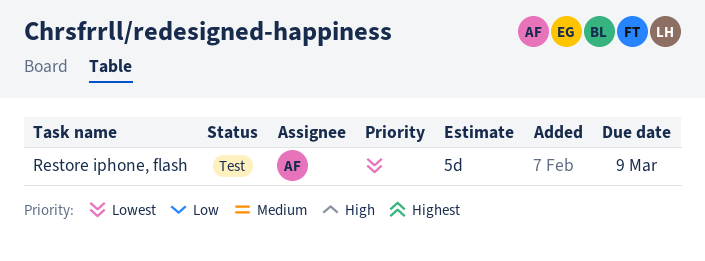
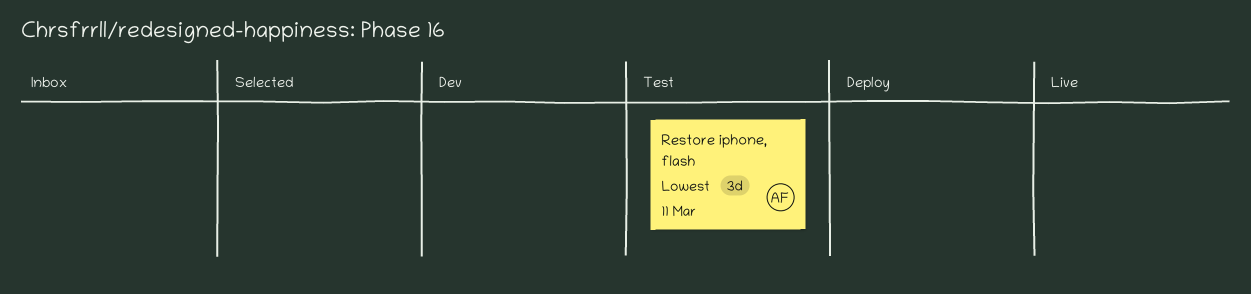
Restore iphone, flash, estimate: 5d -> 3d
Restore iphone, flash, due: Mar 9 -> Mar 11

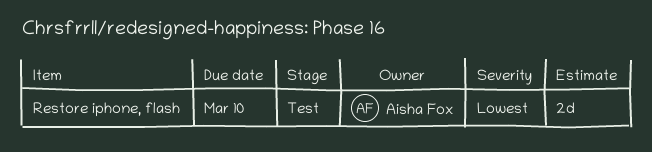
Restore iphone, flash, estimate: 3d -> 2d
Restore iphone, flash, due: Mar 11 -> Mar 10

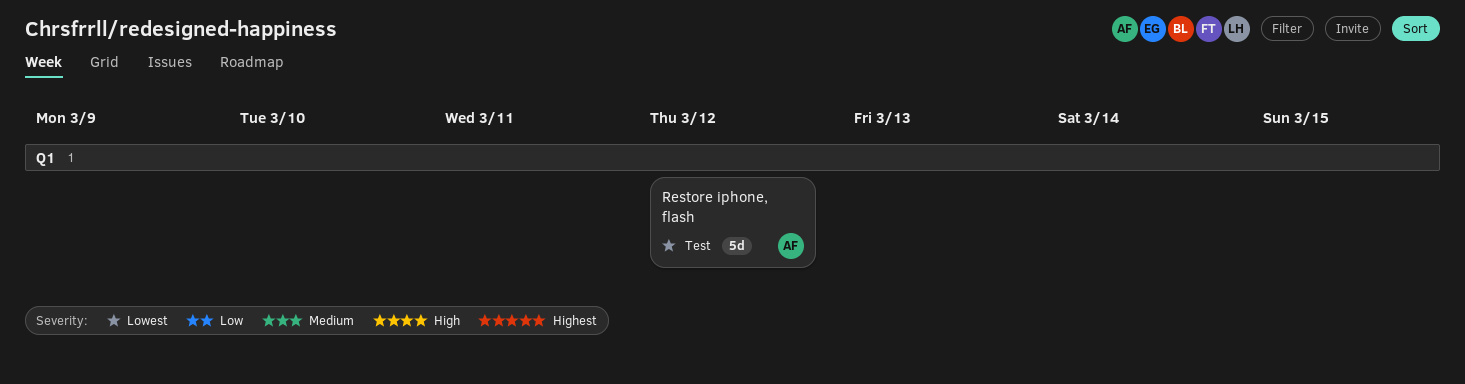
Restore iphone, flash, estimate: 2d -> 5d
Restore iphone, flash, due: Mar 10 -> Mar 12

